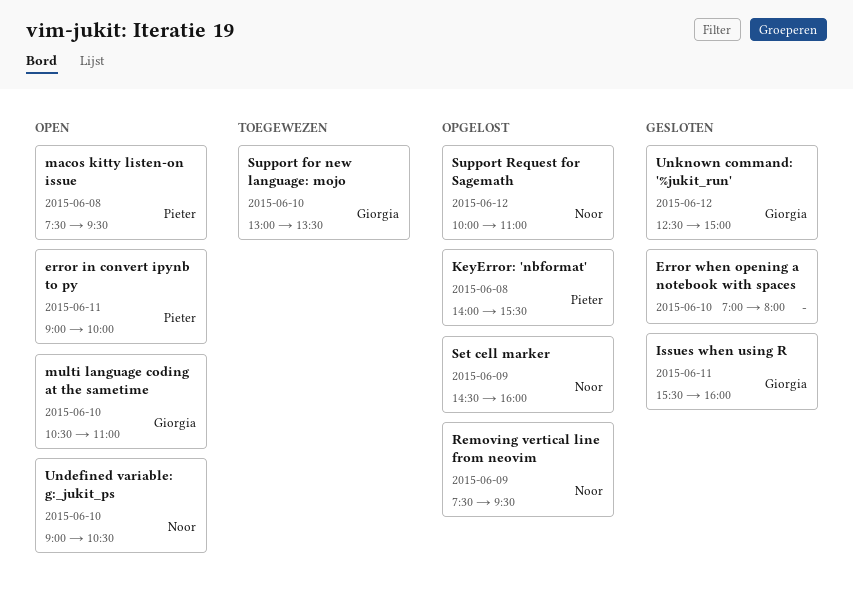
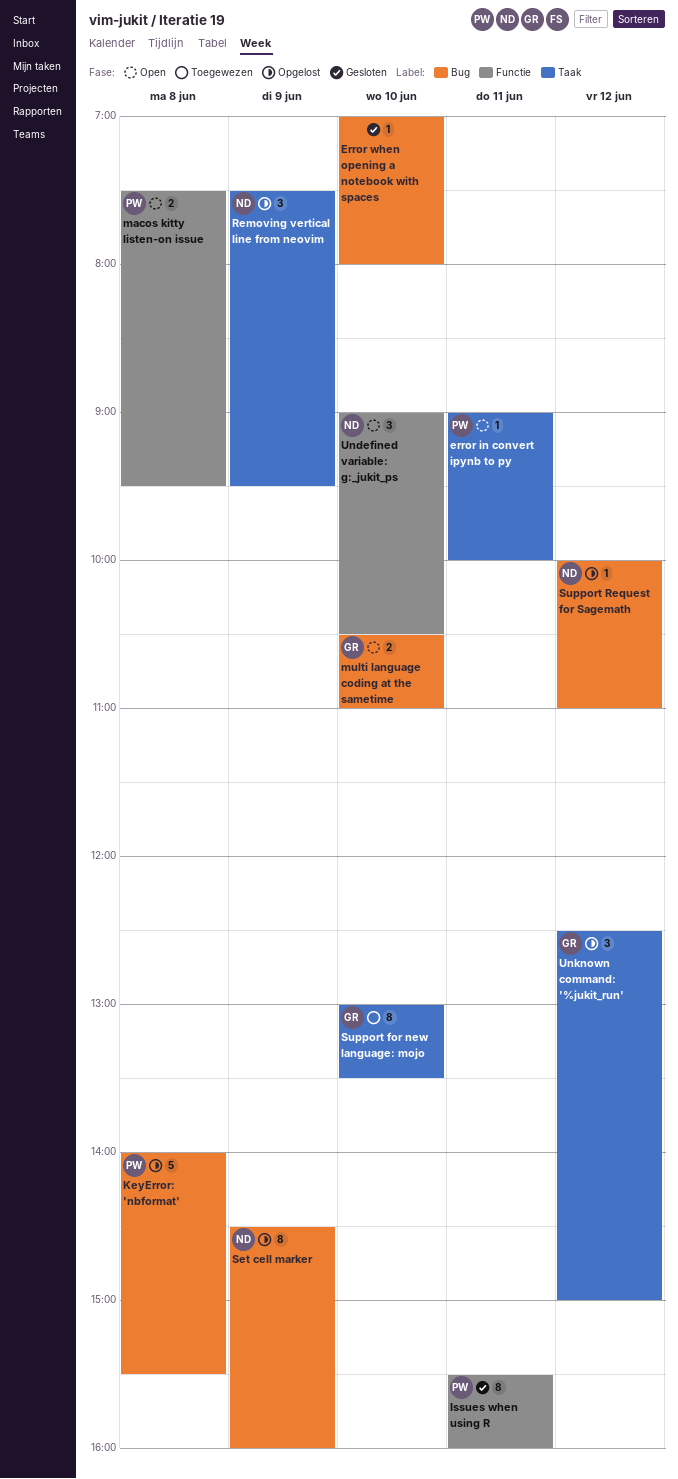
Issues when using R, owner: Giorgia -> Pieter
Unknown command: '%jukit_run', status: Gesloten -> Opgelost

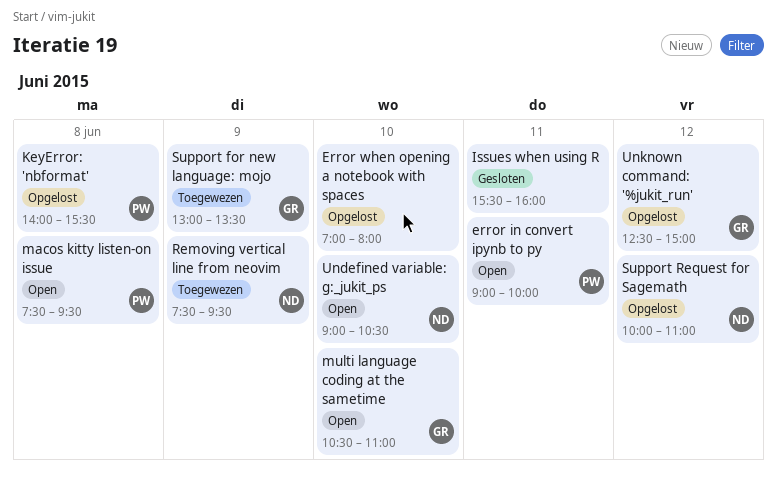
Error when opening a notebook with spaces, status: Gesloten -> Opgelost
Issues when using R, owner: PW -> none
Removing vertical line from neovim, status: Opgelost -> Toegewezen
Set cell marker: present -> none
Support for new language: mojo, day: Jun 10 -> Jun 9

